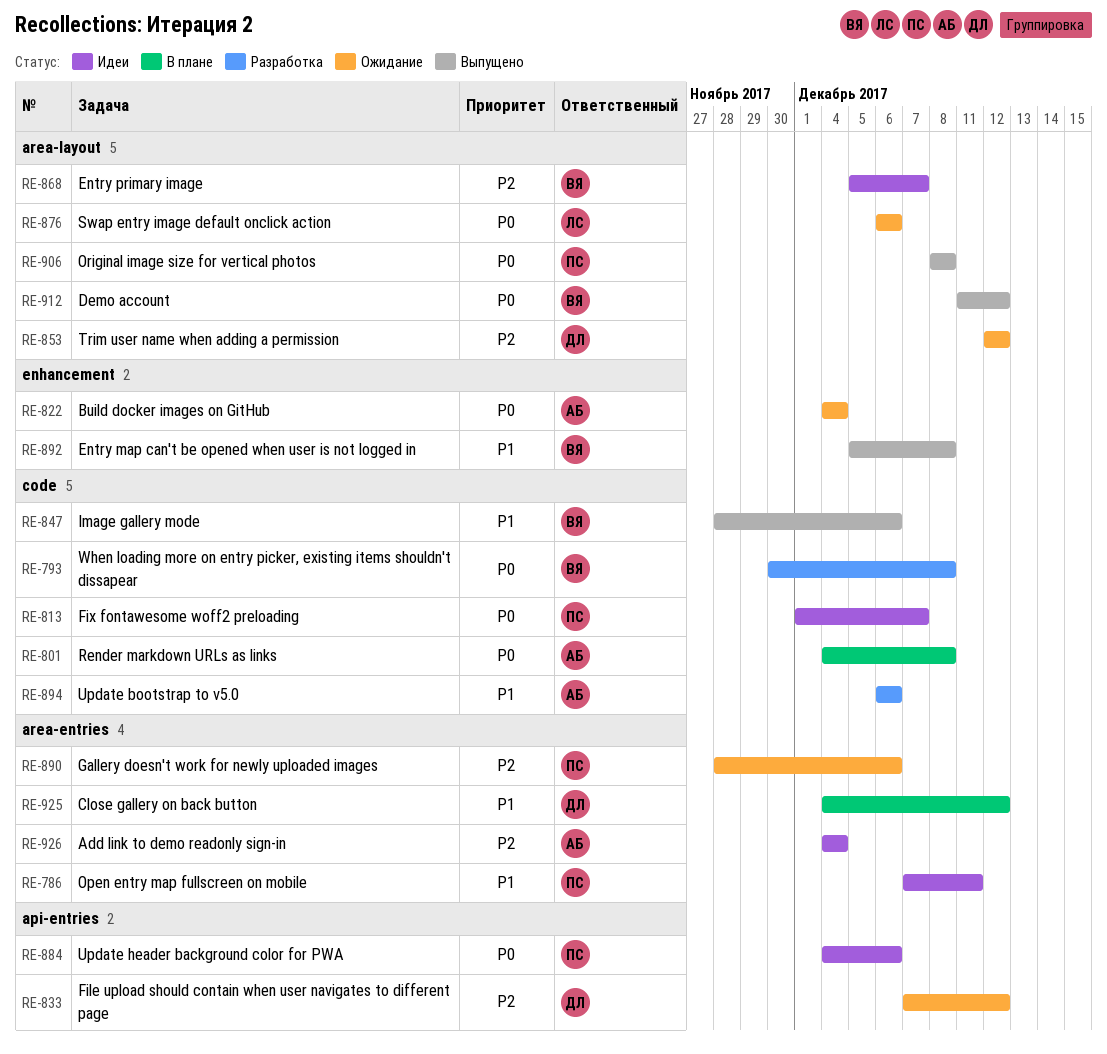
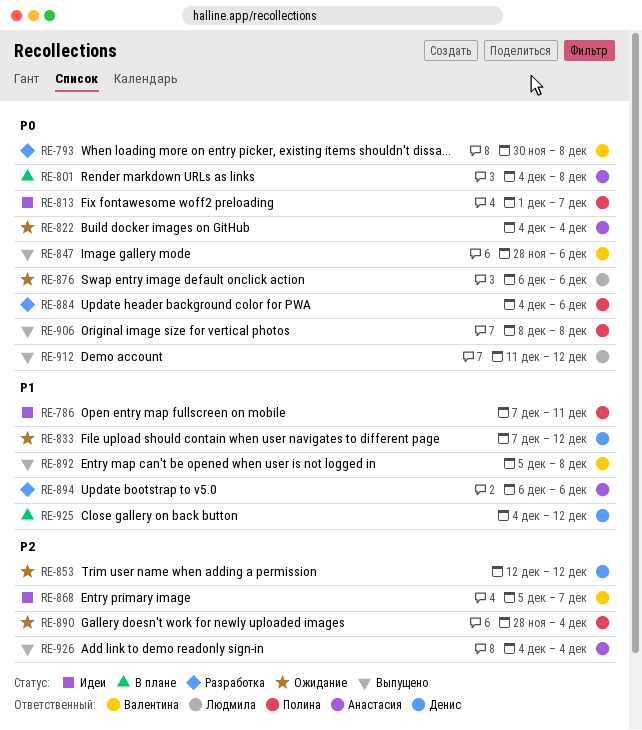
RE-833, priority: P2 -> P1
RE-847, priority: P1 -> P0
RE-884, status: Идеи -> Разработка
RE-890, due: Dec 6 -> Dec 4
RE-912, owner: Валентина -> Людмила
RE-926, status: Идеи -> Выпущено

